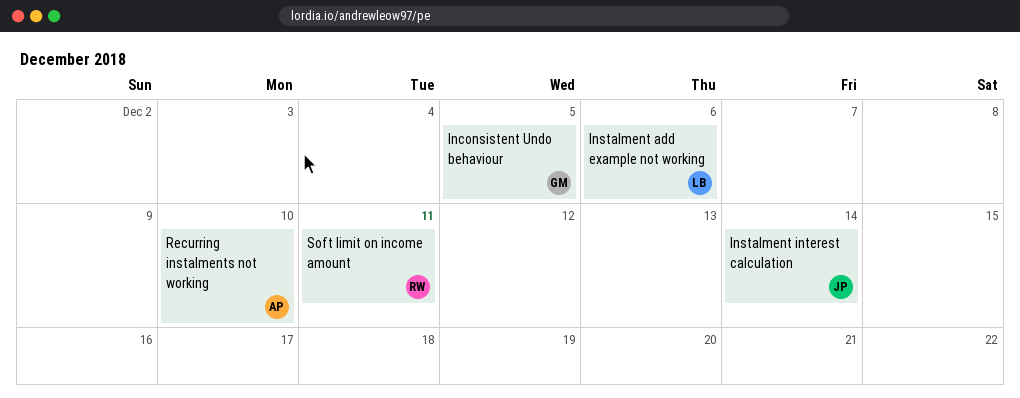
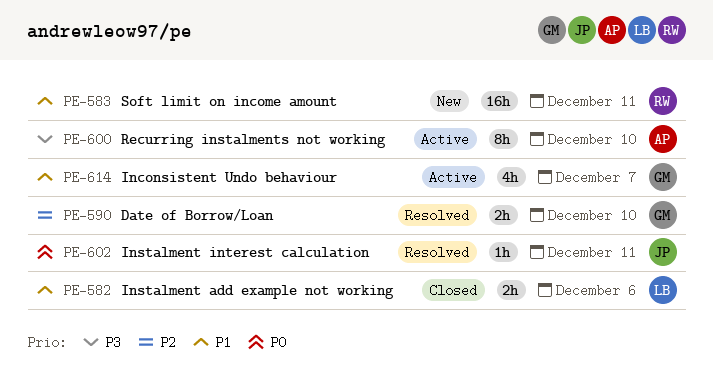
Date of Borrow/Loan: none -> present
Inconsistent Undo behaviour, due: Dec 5 -> Dec 7
Instalment interest calculation, due: Dec 14 -> Dec 11

